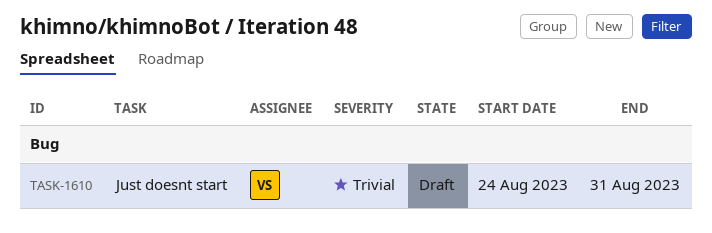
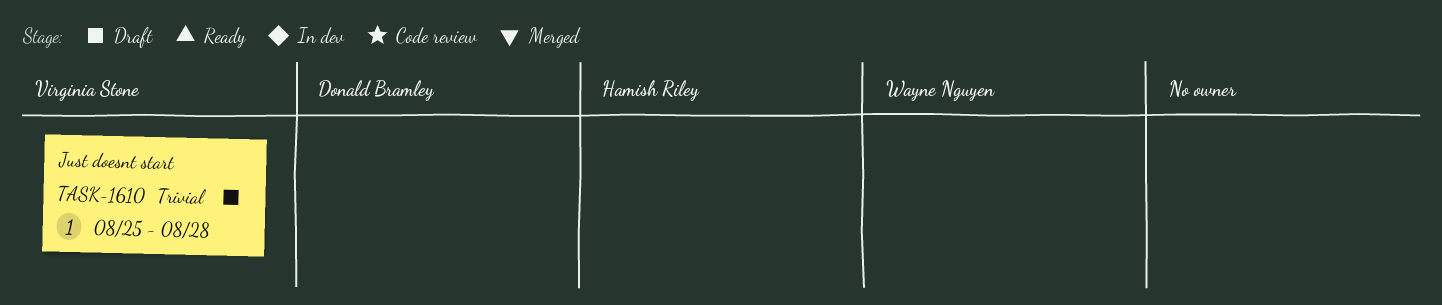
TASK-1610, start: Aug 24 -> Aug 25
TASK-1610, due: Aug 31 -> Aug 28

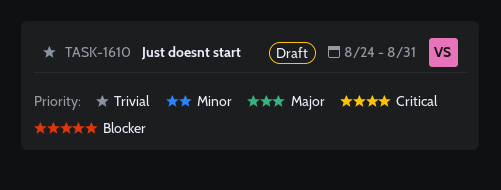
TASK-1610, start: Aug 25 -> Aug 24
TASK-1610, due: Aug 28 -> Aug 31

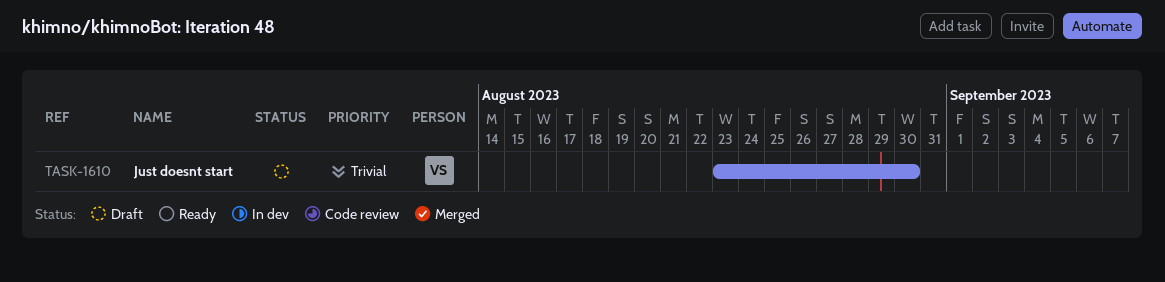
TASK-1610, start: Aug 24 -> Aug 23
TASK-1610, due: Aug 31 -> Aug 30

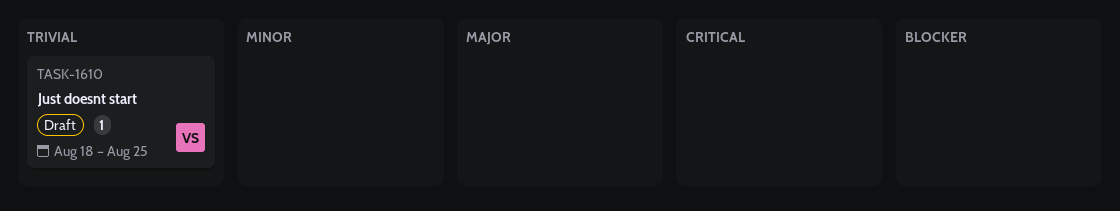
TASK-1610, start: Aug 23 -> Aug 18
TASK-1610, due: Aug 30 -> Aug 25

